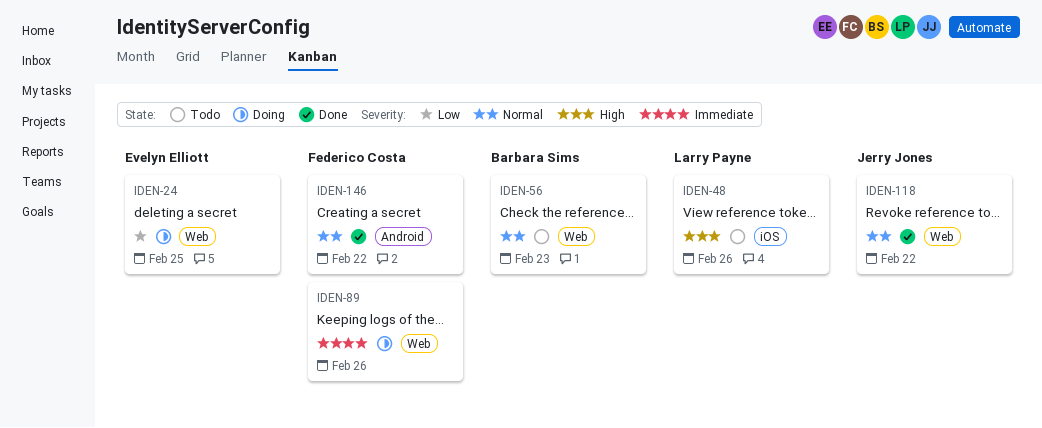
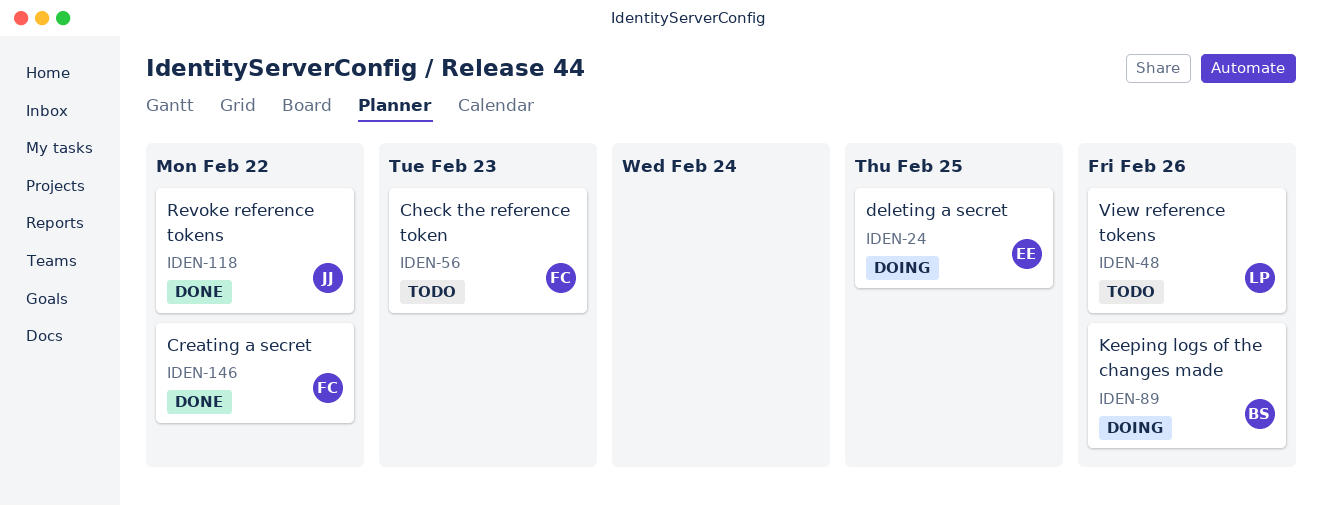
IDEN-56, owner: Barbara Sims -> Federico Costa
IDEN-89, owner: Federico Costa -> Barbara Sims

